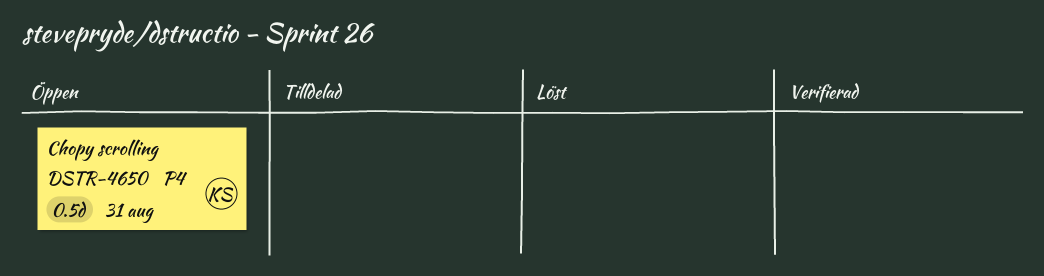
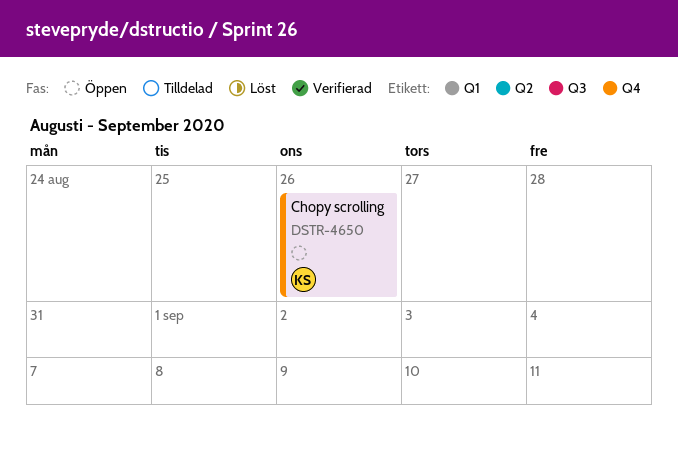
DSTR-4650, due: Aug 31 -> Aug 26

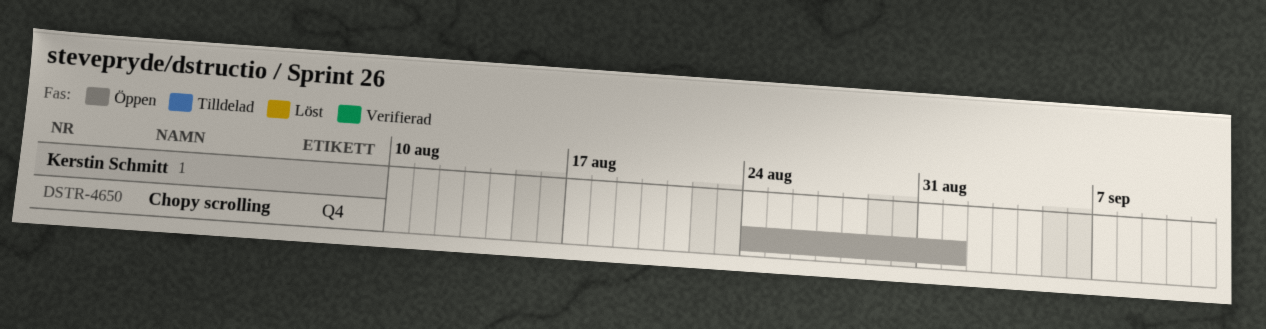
DSTR-4650, due: Aug 26 -> Sep 1

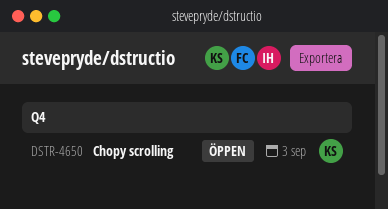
DSTR-4650, due: Sep 1 -> Sep 3

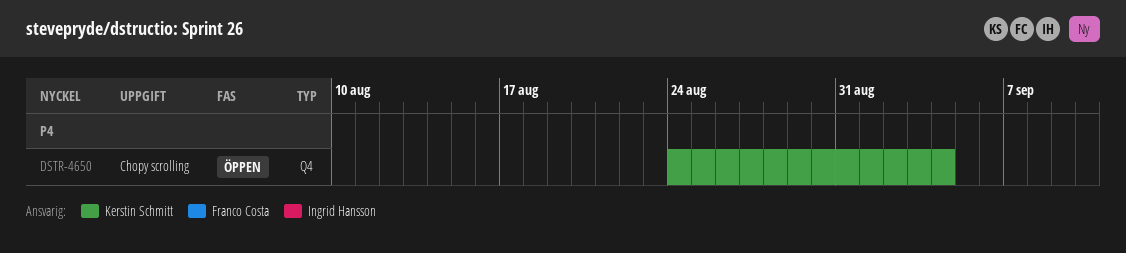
DSTR-4650, due: Sep 3 -> Sep 4

